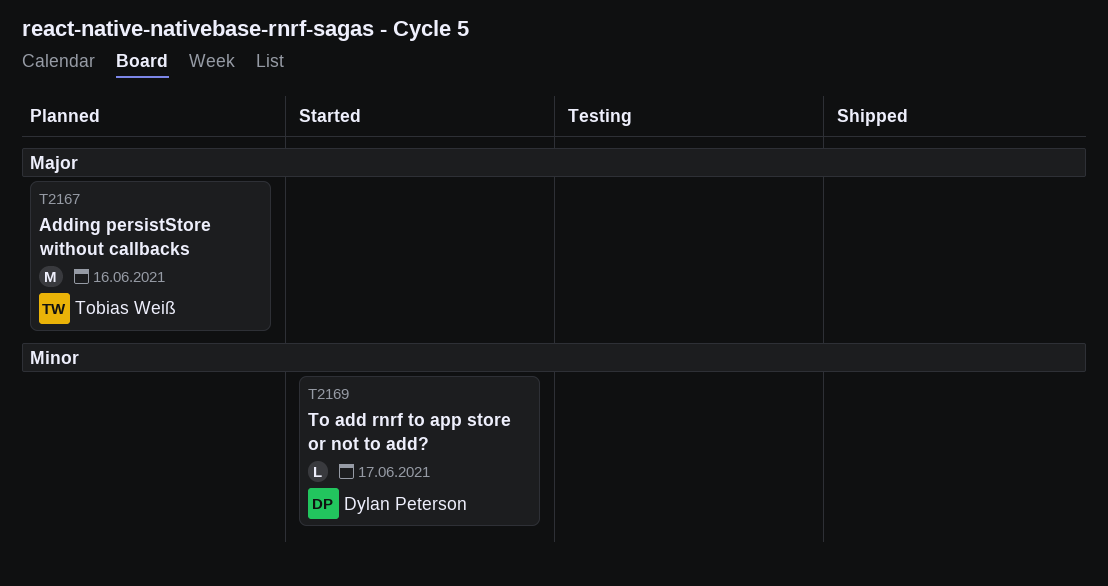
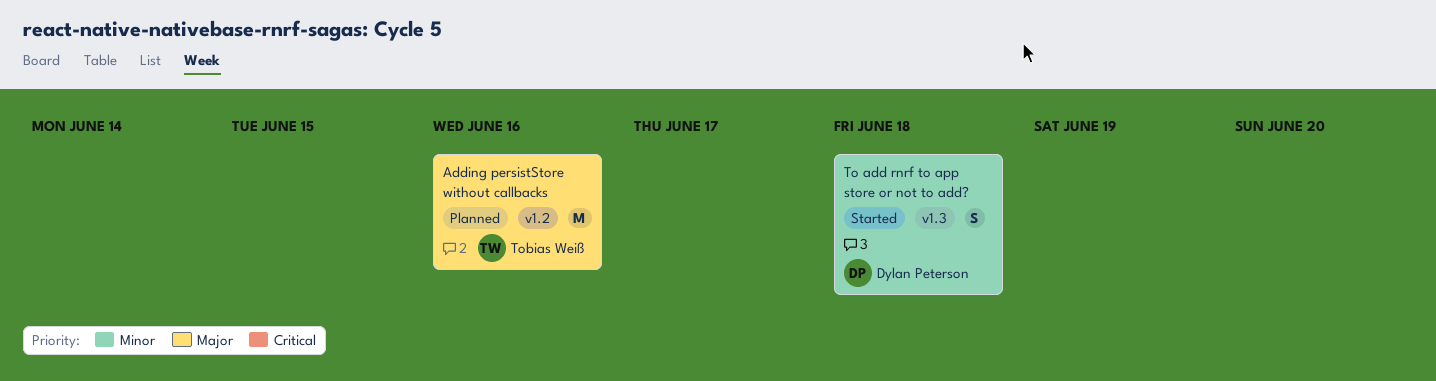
To add rnrf to app store or not to add?, estimate: L -> S
To add rnrf to app store or not to add?, due: Jun 17 -> Jun 18

